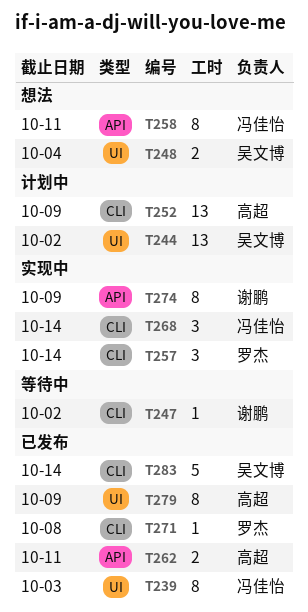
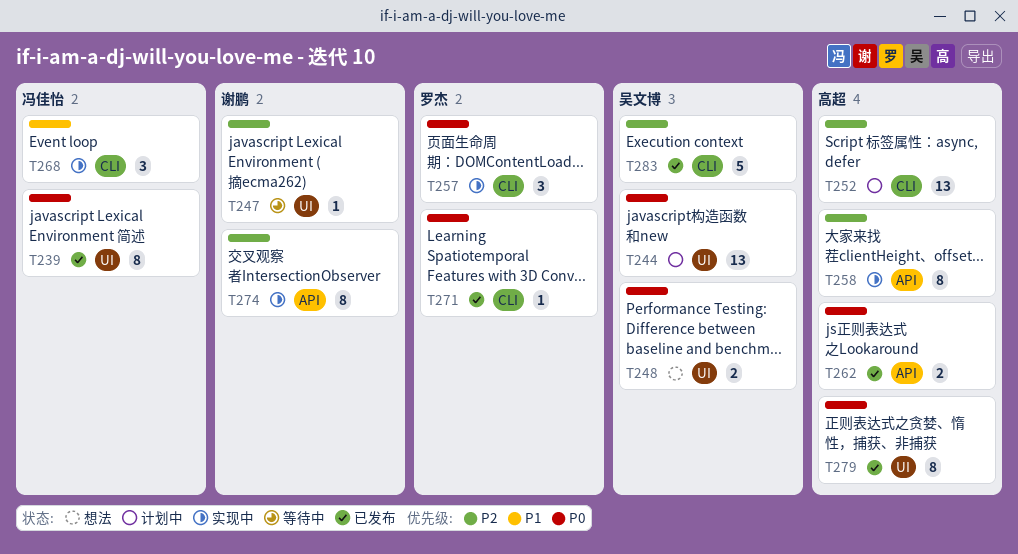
T247, label: CLI -> UI
T258, status: 想法 -> 实现中
T258, owner: 冯佳怡 -> 高超

